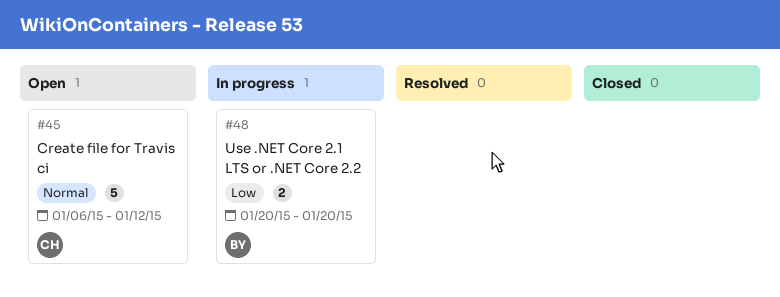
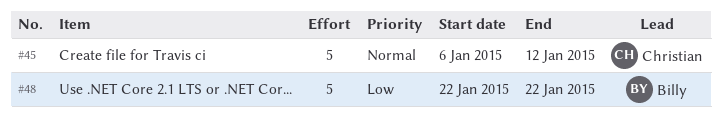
#48, estimate: 2 -> 5
#48, start: Jan 20 -> Jan 22
#48, due: Jan 20 -> Jan 22

